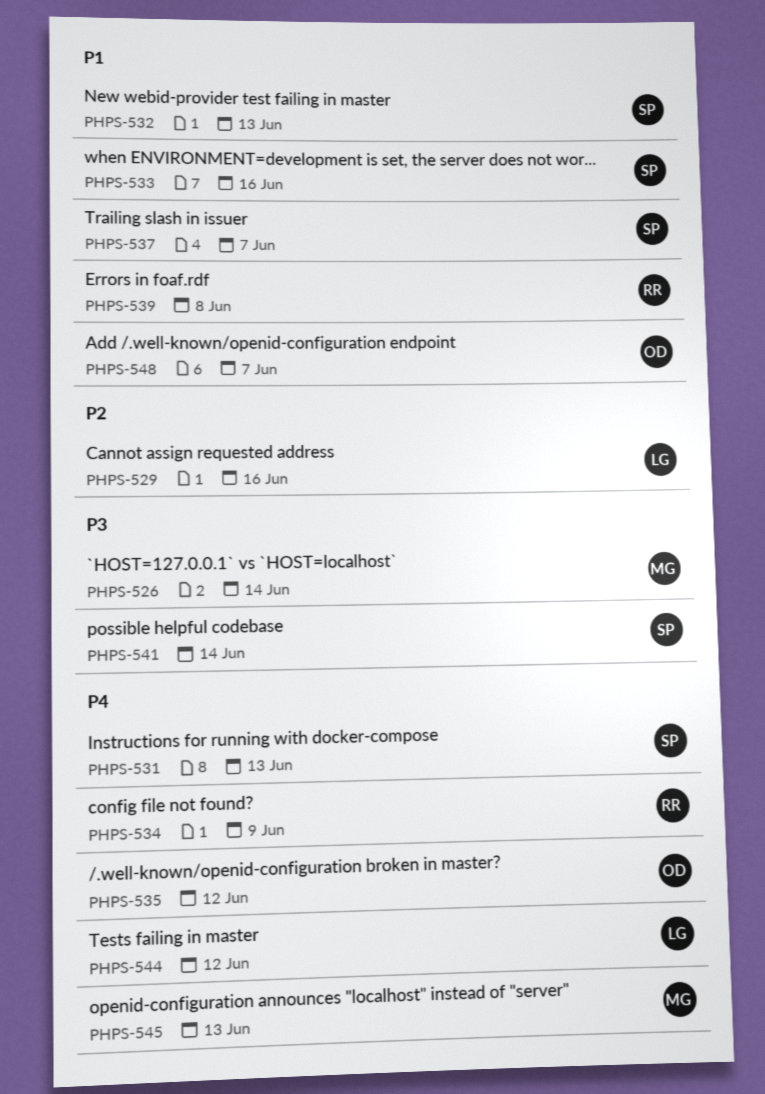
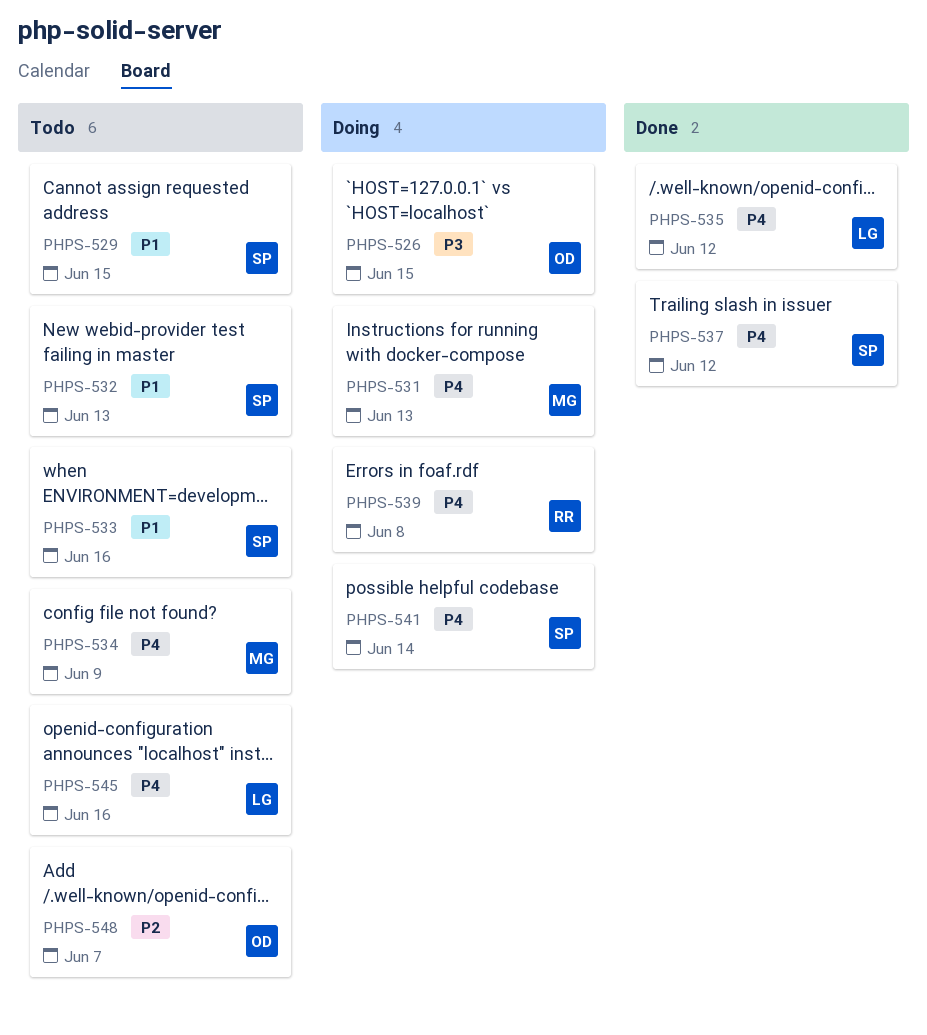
PHPS-526, owner: MG -> OD
PHPS-526, due: Jun 14 -> Jun 15
PHPS-529, owner: LG -> SP
PHPS-529, priority: P2 -> P1
PHPS-529, due: Jun 16 -> Jun 15
PHPS-531, owner: SP -> MG
PHPS-534, owner: RR -> MG
PHPS-535, owner: OD -> LG
PHPS-537, priority: P1 -> P4
PHPS-537, due: Jun 7 -> Jun 12
PHPS-539, priority: P1 -> P4
PHPS-541, priority: P3 -> P4
PHPS-544: present -> none
PHPS-545, owner: MG -> LG
PHPS-545, due: Jun 13 -> Jun 16
PHPS-548, priority: P1 -> P2

